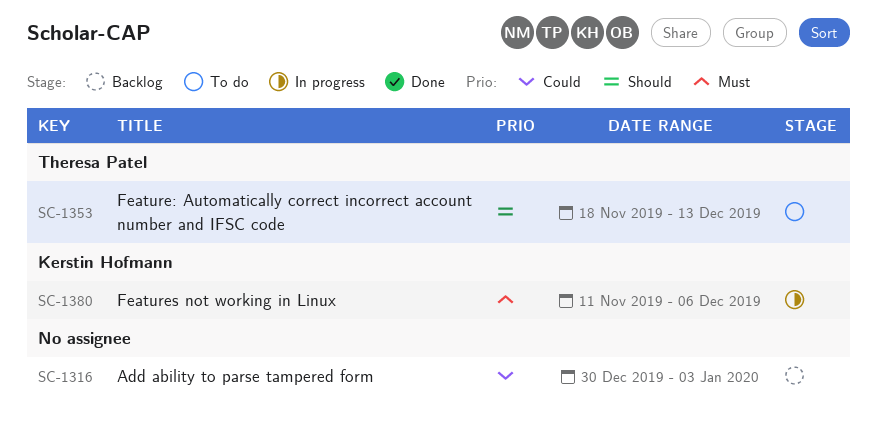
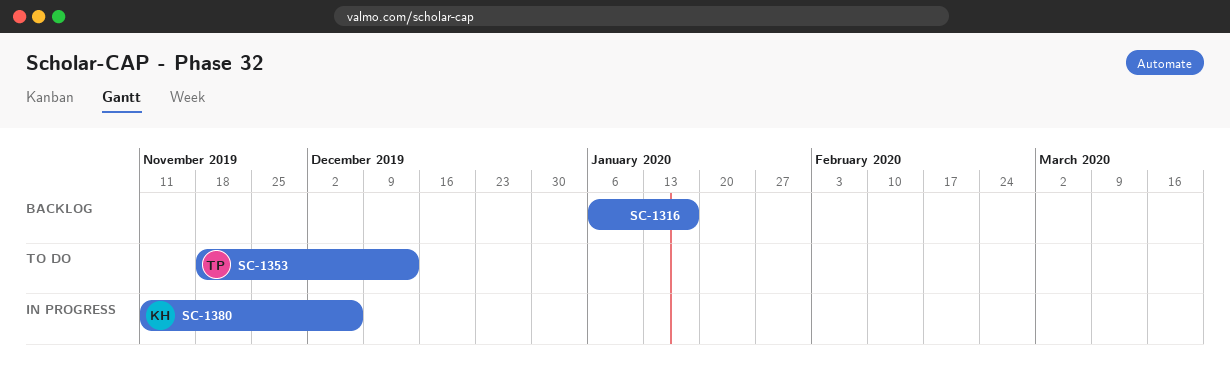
SC-1316, start: Dec 30 -> Jan 6
SC-1316, due: Jan 3 -> Jan 17

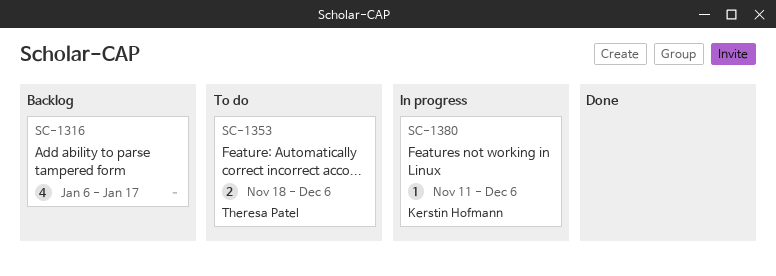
SC-1353, due: Dec 13 -> Dec 6

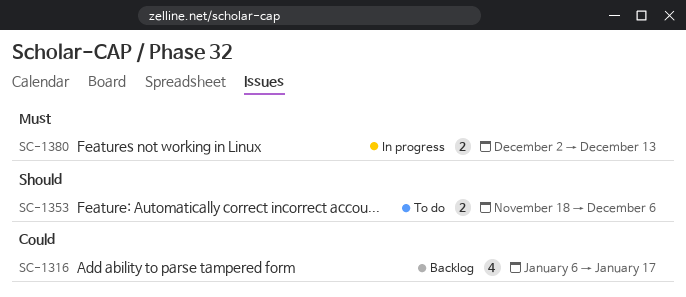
SC-1380, estimate: 1 -> 2
SC-1380, start: Nov 11 -> Dec 2
SC-1380, due: Dec 6 -> Dec 13

